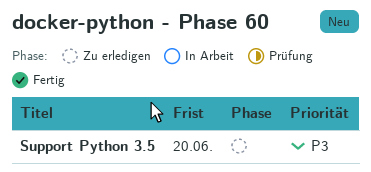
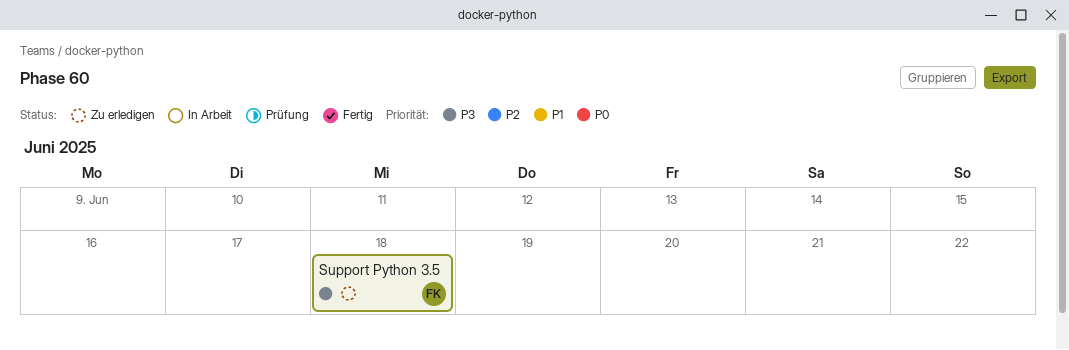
Support Python 3.5, due: Jun 20 -> Jun 18

